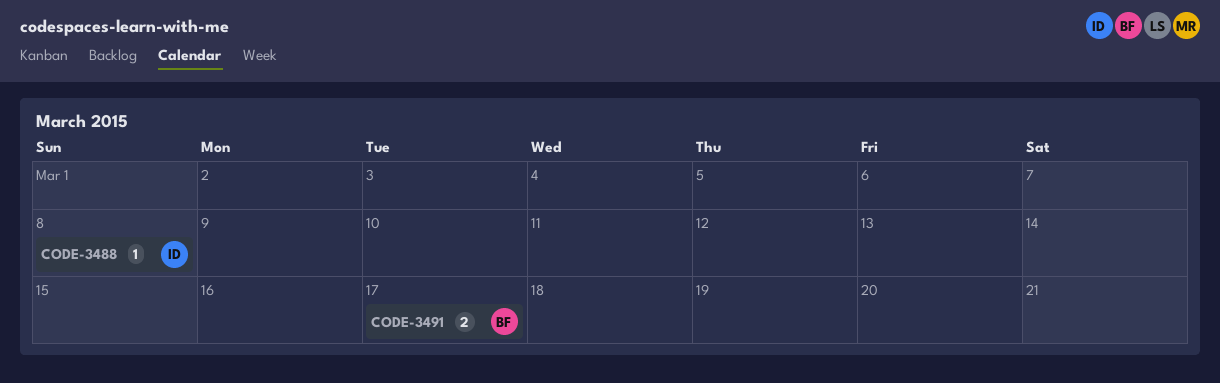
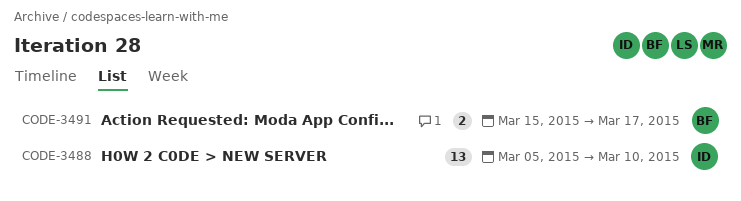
CODE-3488, estimate: 1 -> 13
CODE-3488, due: Mar 8 -> Mar 10

